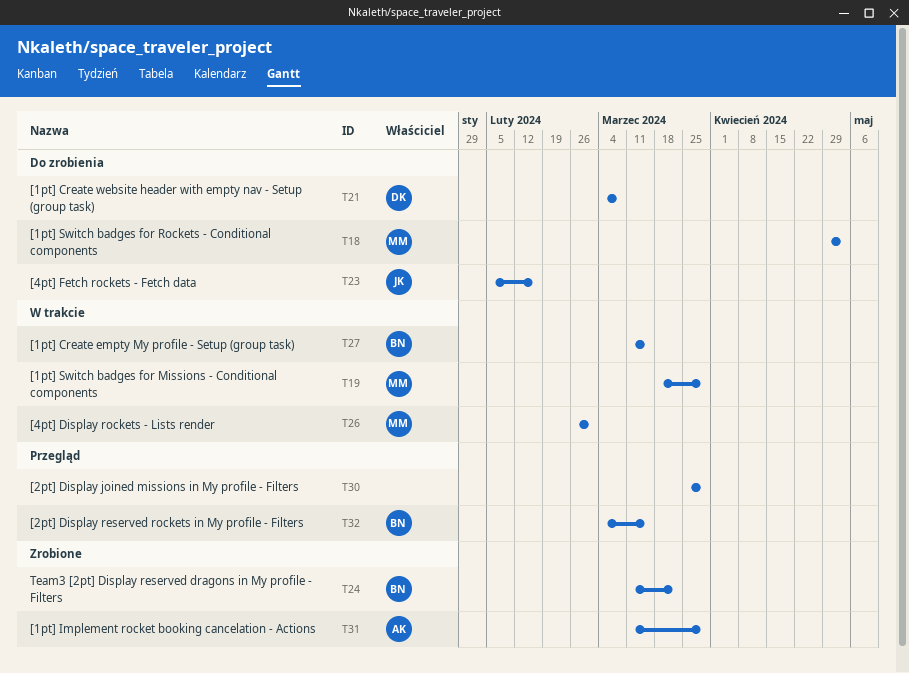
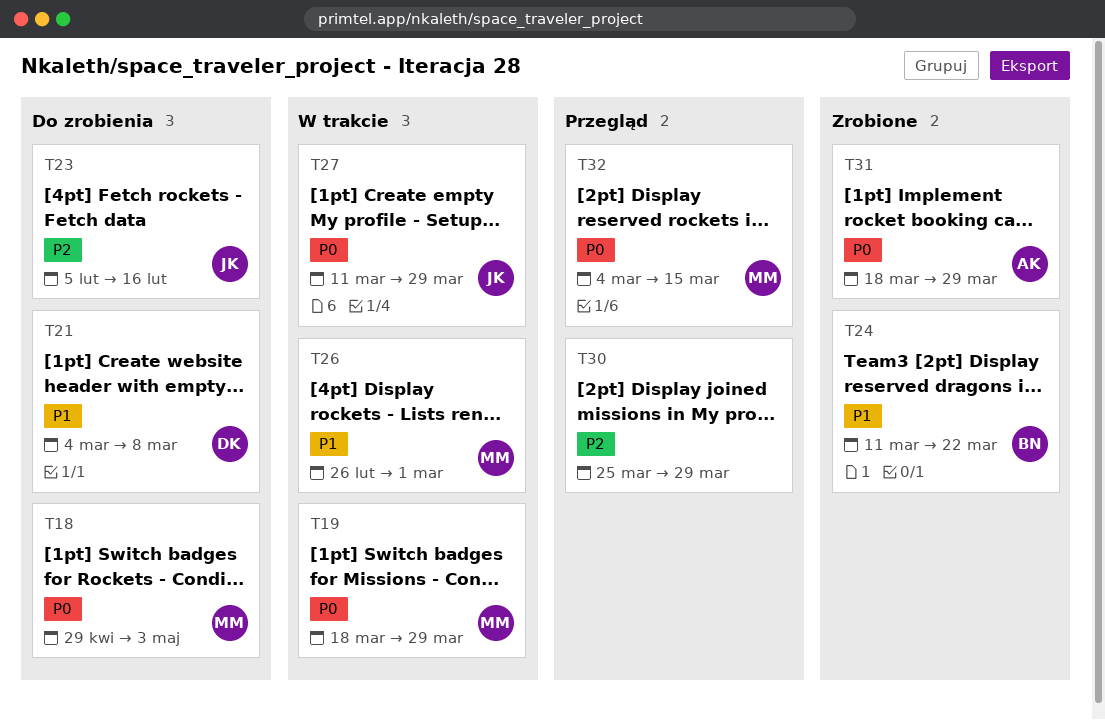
T27, owner: BN -> JK
T27, due: Mar 15 -> Mar 29
T31, start: Mar 11 -> Mar 18
T32, owner: BN -> MM

